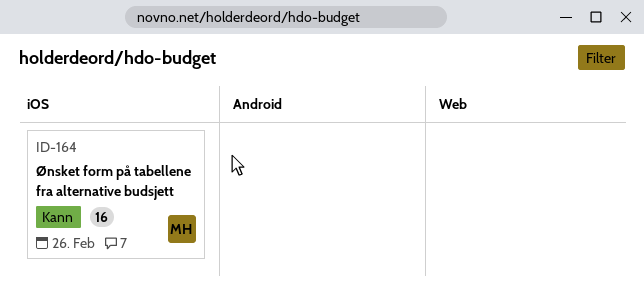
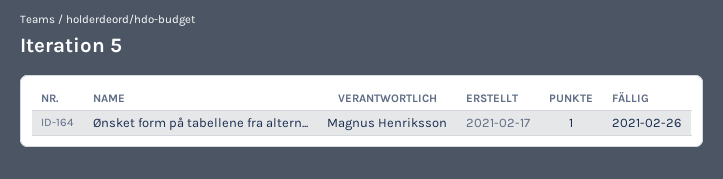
ID-164, estimate: 16 -> 1

